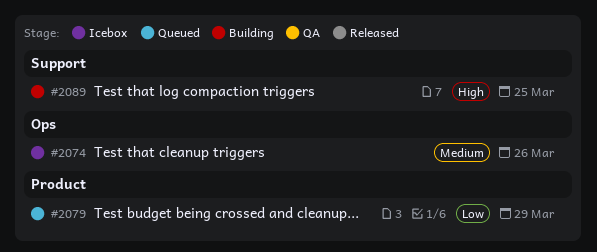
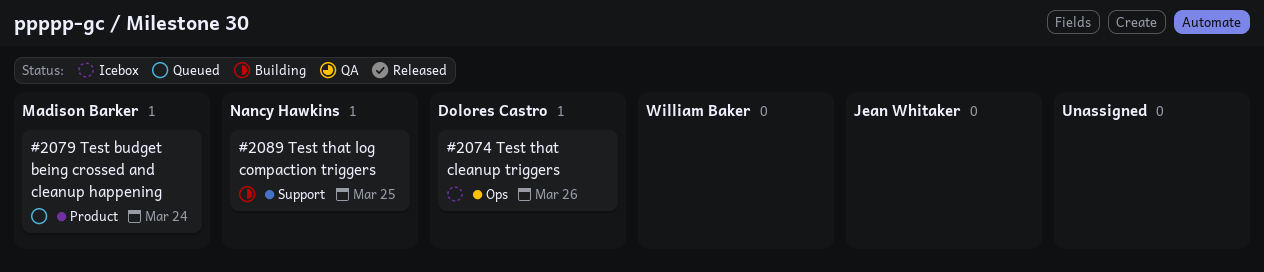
#2079, due: Mar 29 -> Mar 24

